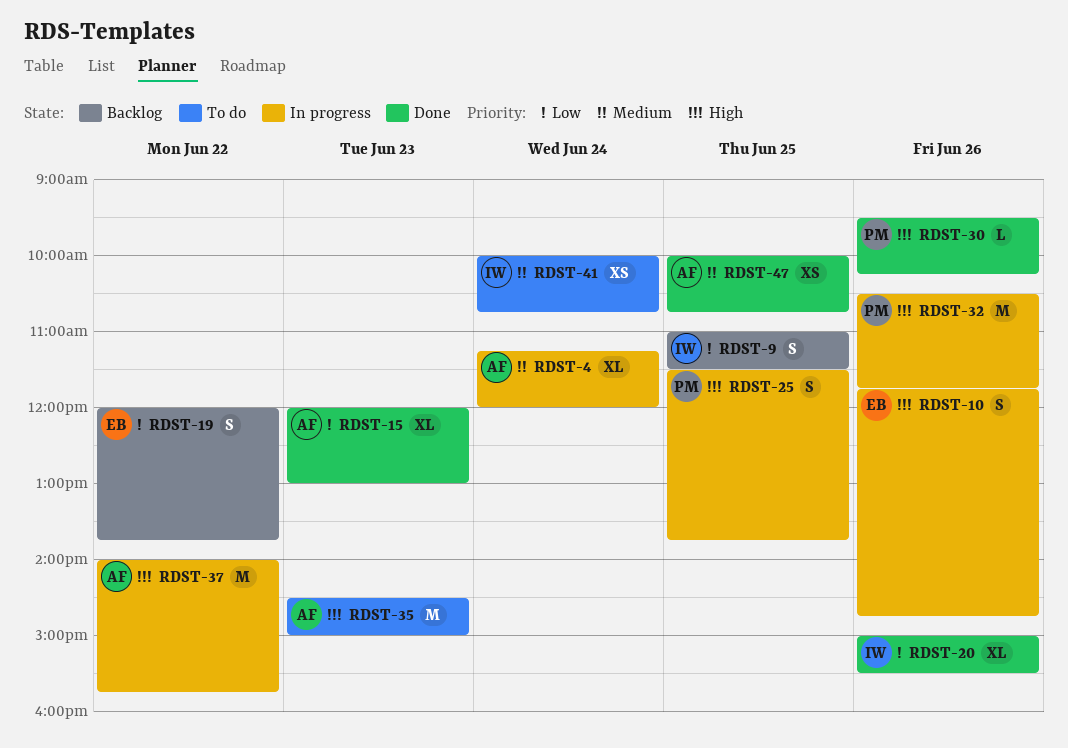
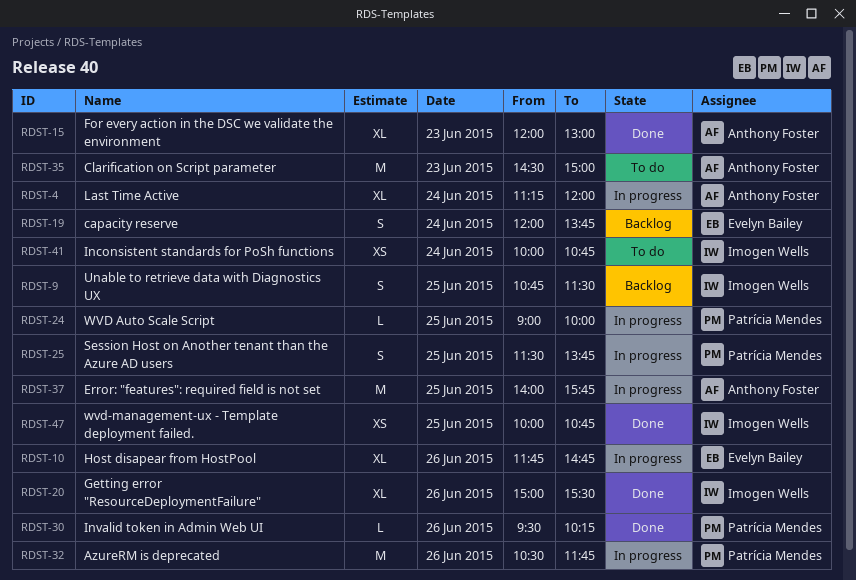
RDST-9, begins: 11:00 -> 10:45
RDST-10, estimate: S -> XL
RDST-19, day: Jun 22 -> Jun 24
RDST-24: none -> present
RDST-37, day: Jun 22 -> Jun 25
RDST-47, owner: Anthony Foster -> Imogen Wells

